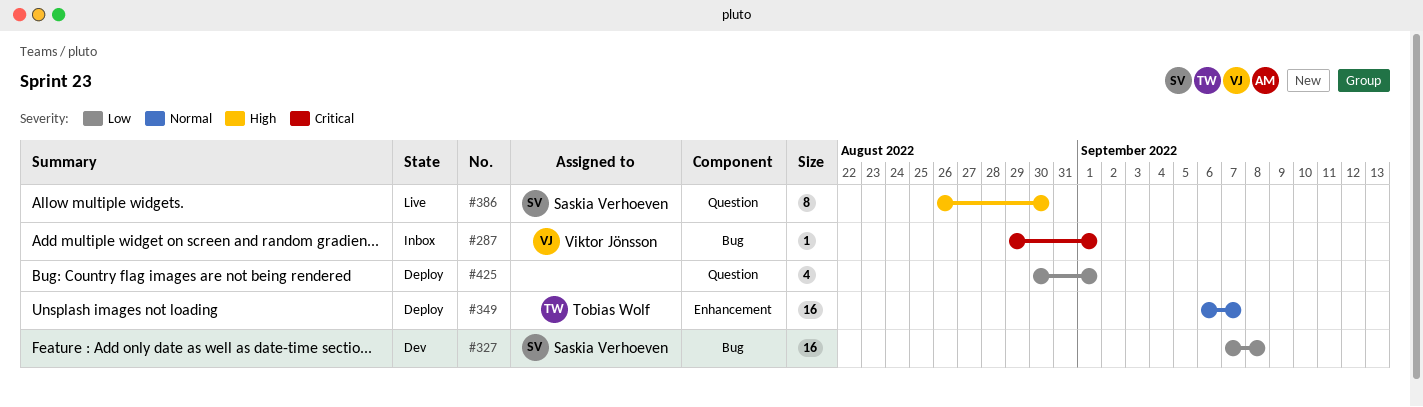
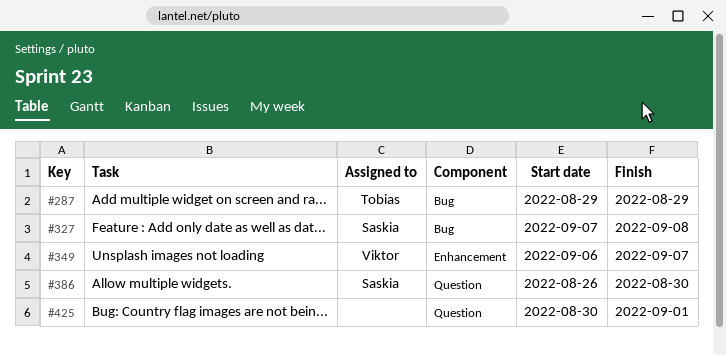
#287, owner: Viktor Jönsson -> Tobias Wolf
#287, due: Sep 1 -> Aug 29
#349, owner: Tobias Wolf -> Viktor Jönsson

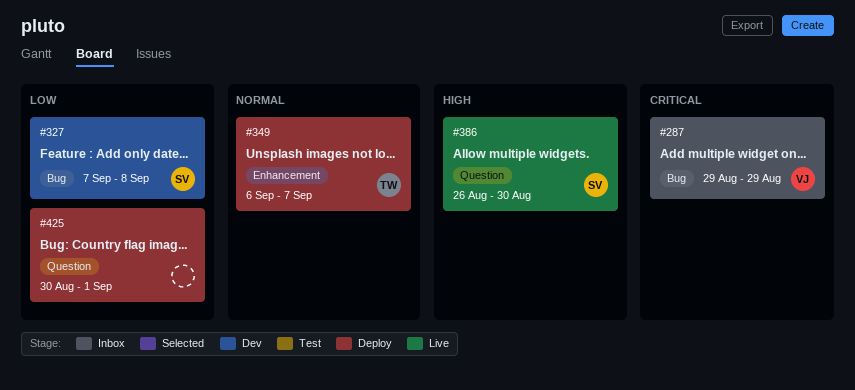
#287, owner: Tobias -> Viktor
#349, owner: Viktor -> Tobias

